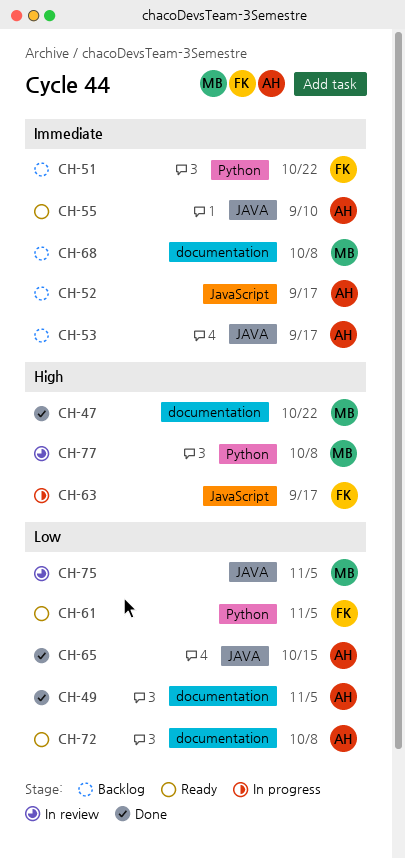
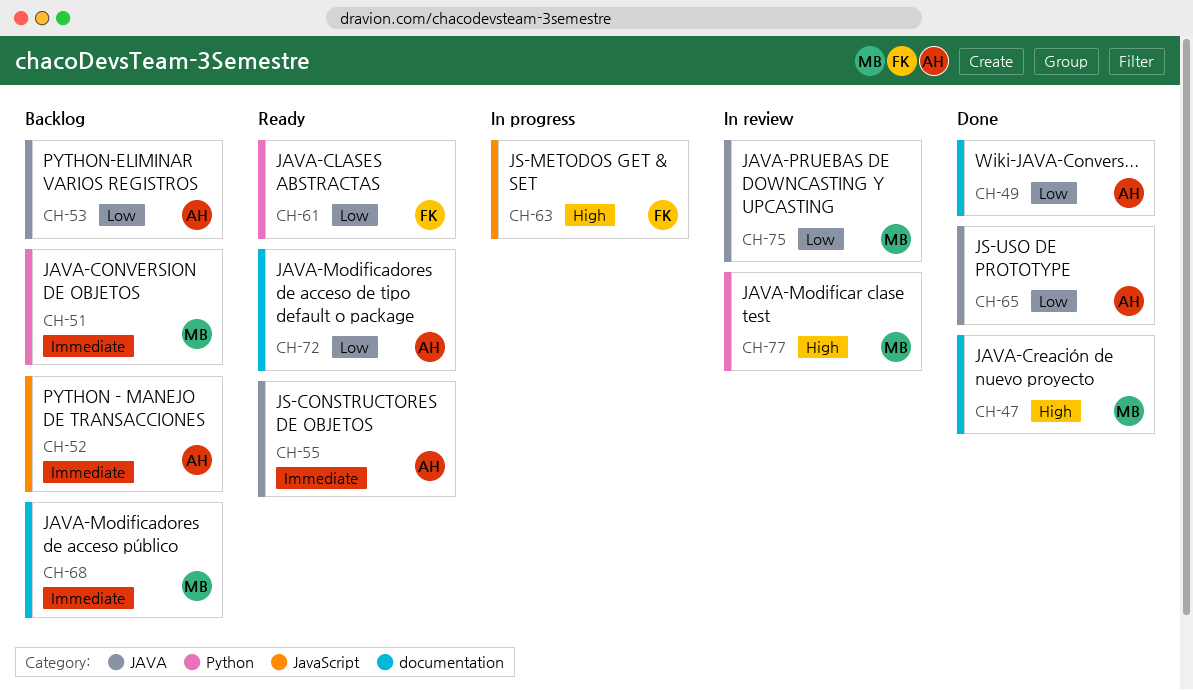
CH-51, owner: FK -> MB
CH-53, priority: Immediate -> Low

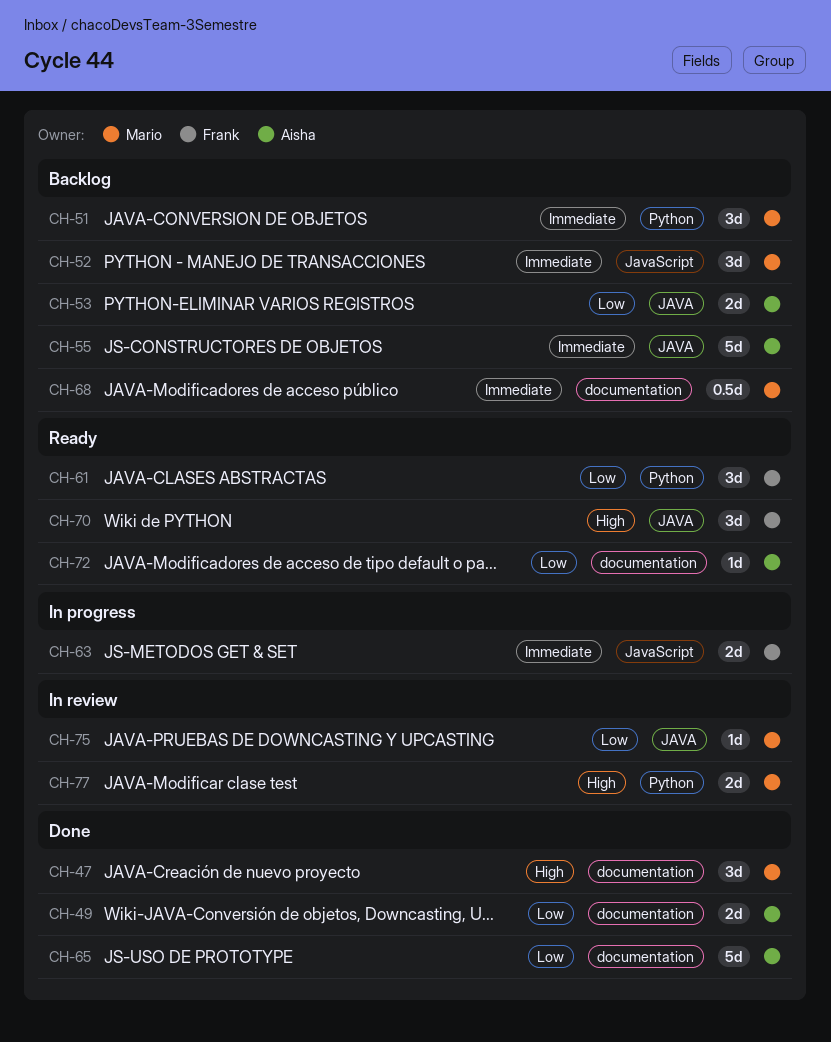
CH-52, owner: Aisha -> Mario
CH-55, status: Ready -> Backlog
CH-63, priority: High -> Immediate
CH-65, label: JAVA -> documentation
CH-70: none -> present

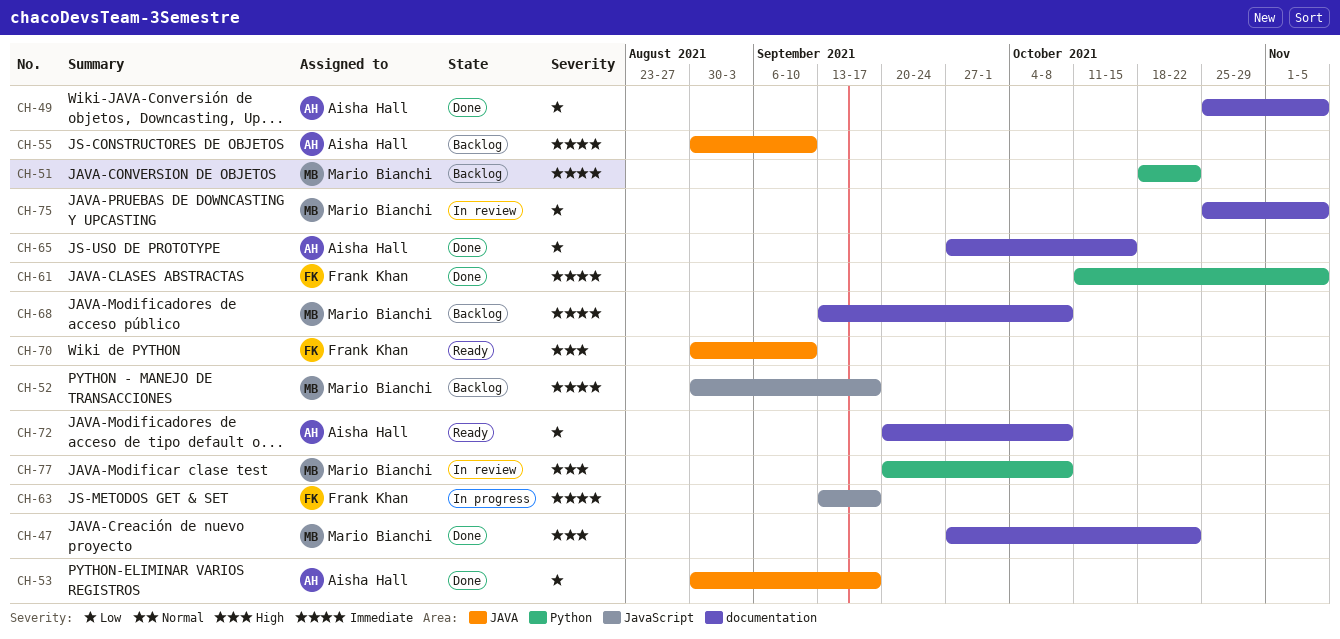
CH-53, status: Backlog -> Done
CH-61, status: Ready -> Done
CH-61, priority: Low -> Immediate
CH-75, label: JAVA -> documentation

